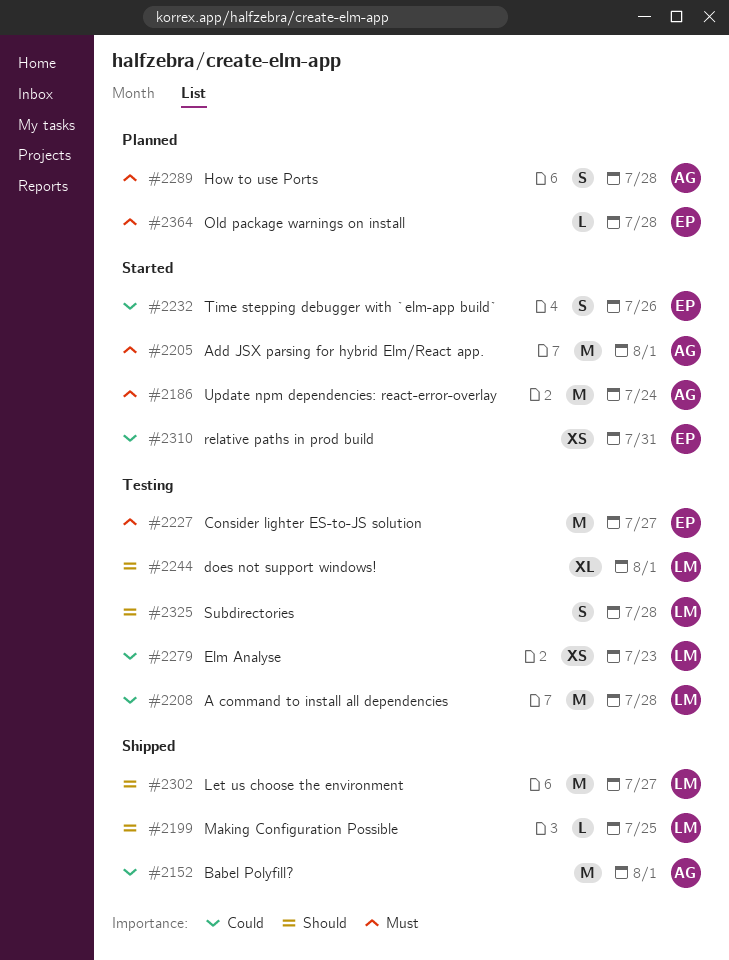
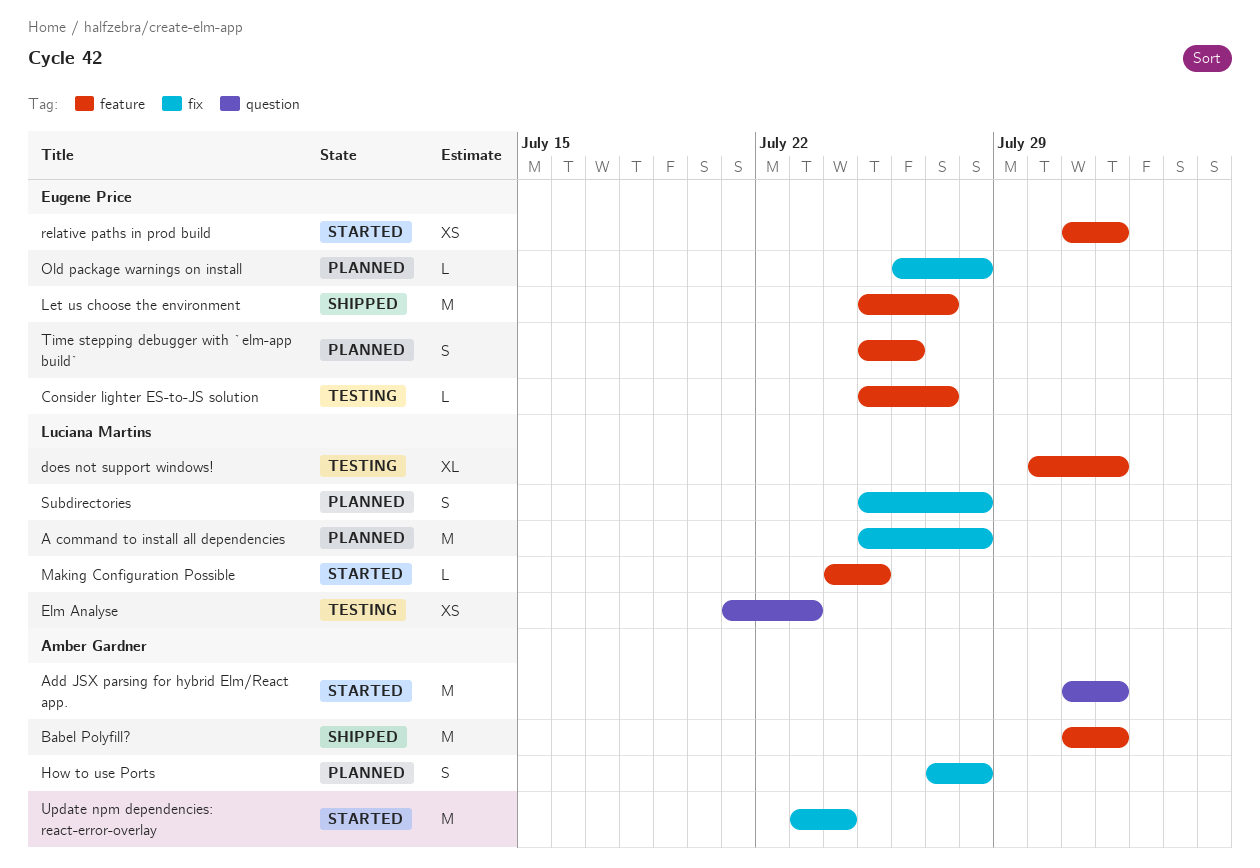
A command to install all dependencies, status: Testing -> Planned
Consider lighter ES-to-JS solution, estimate: M -> L
Let us choose the environment, owner: Luciana Martins -> Eugene Price
Making Configuration Possible, status: Shipped -> Started
relative paths in prod build, due: Jul 31 -> Aug 1
Subdirectories, status: Testing -> Planned
Time stepping debugger with `elm-app build`, status: Started -> Planned

